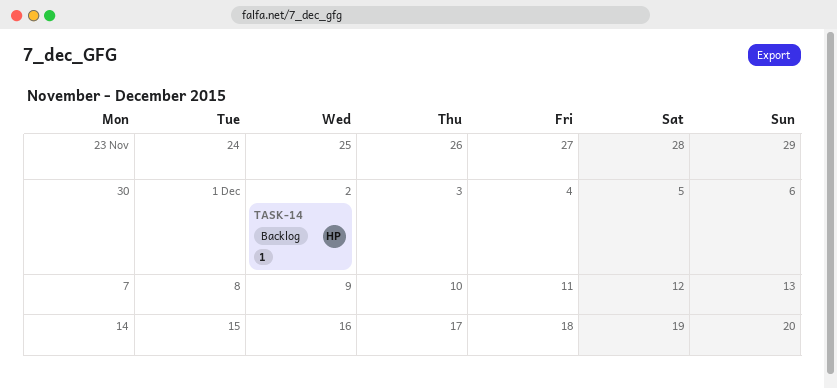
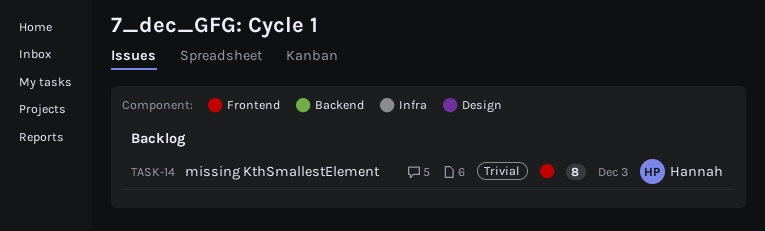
TASK-14, estimate: 1 -> 8
TASK-14, due: Dec 2 -> Dec 3

